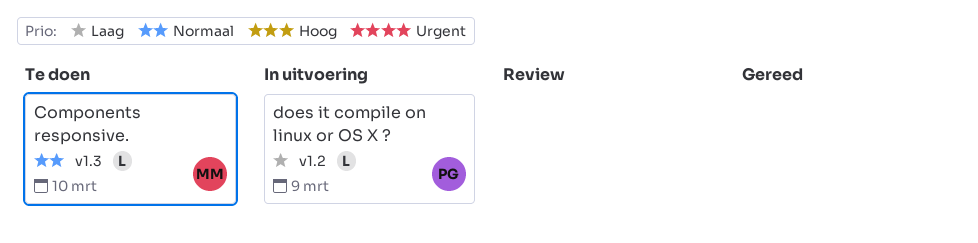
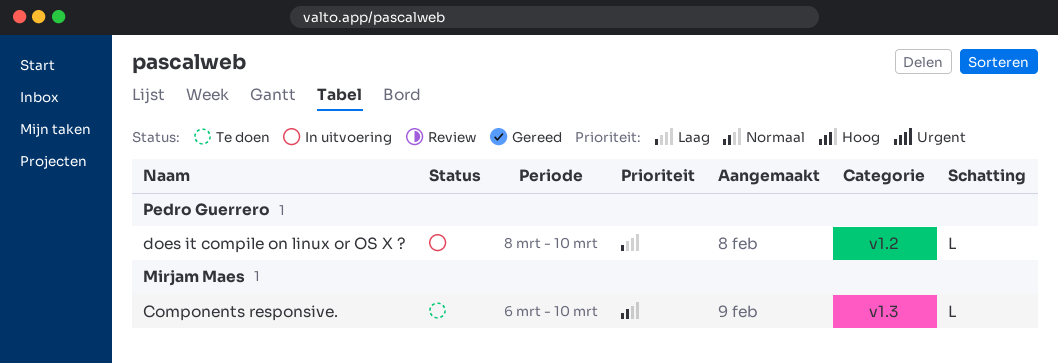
does it compile on linux or OS X ?, due: Mar 9 -> Mar 10

